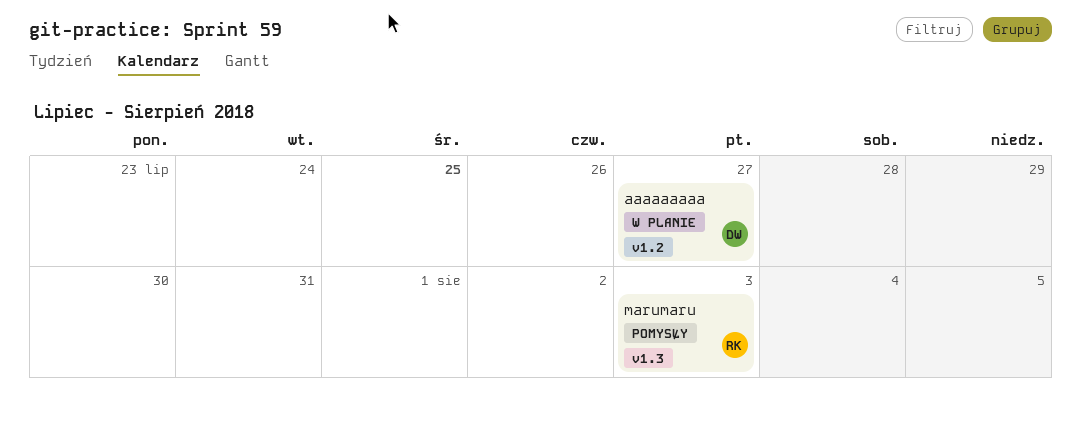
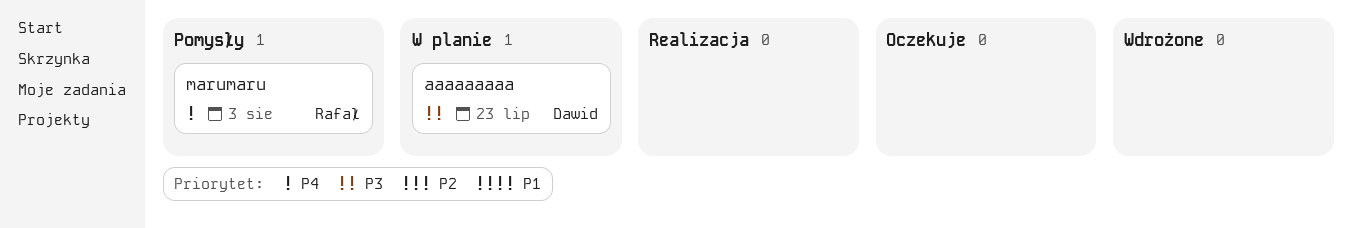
aaaaaaaaa, due: Jul 27 -> Jul 23

